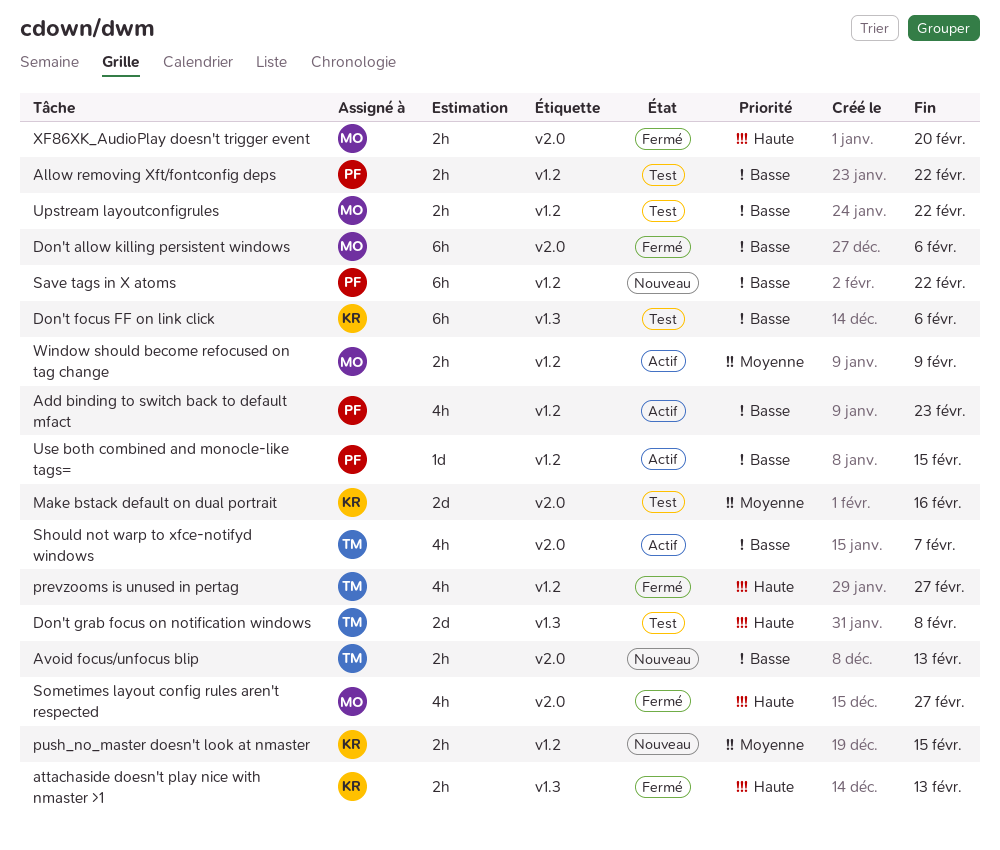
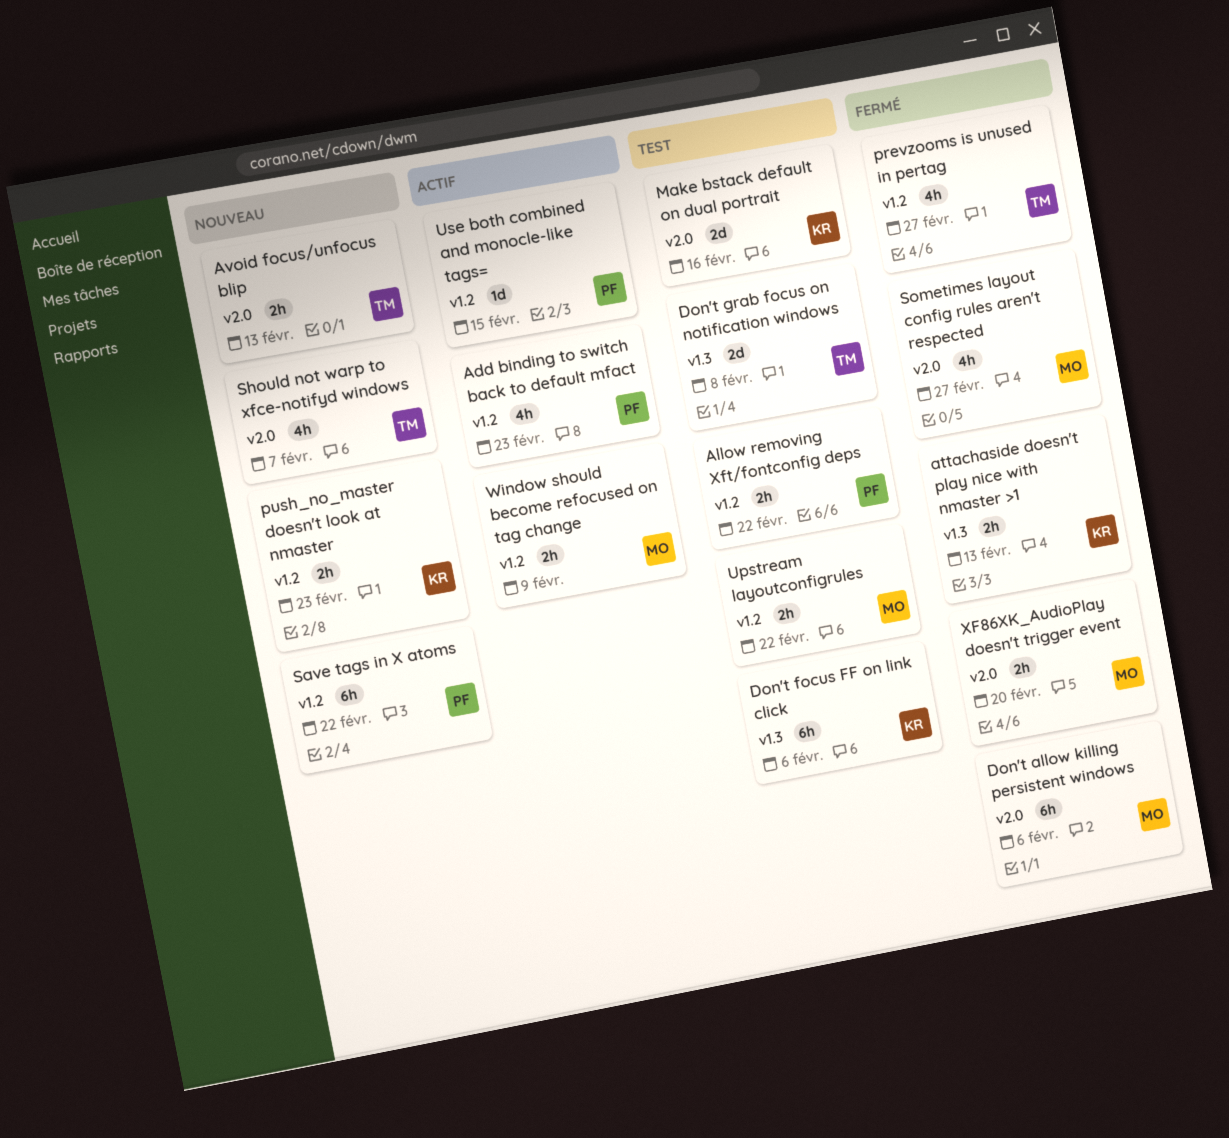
push_no_master doesn't look at nmaster, due: Feb 15 -> Feb 23
Should not warp to xfce-notifyd windows, status: Actif -> Nouveau

